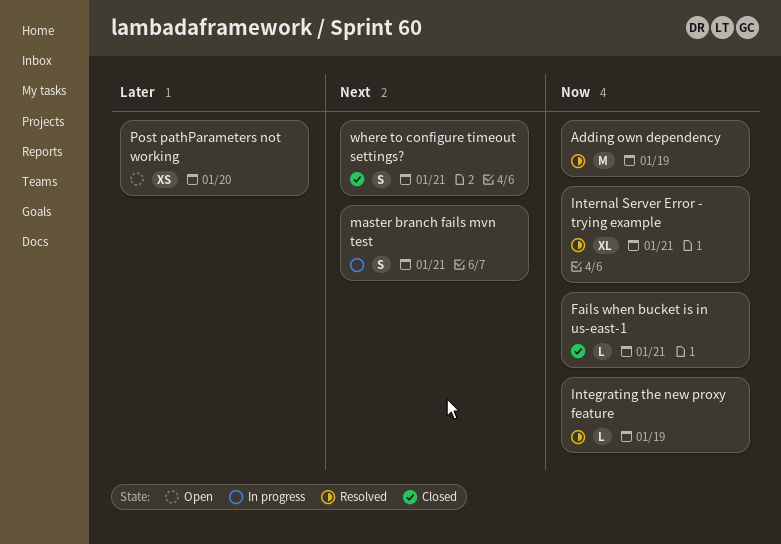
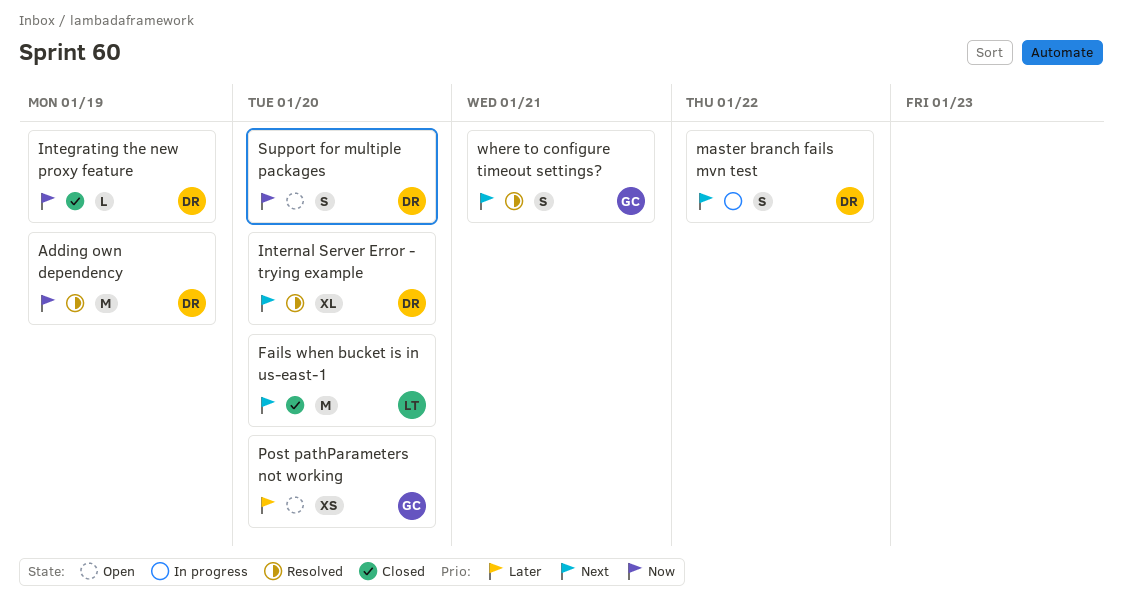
Fails when bucket is in us-east-1, priority: Now -> Next
Fails when bucket is in us-east-1, estimate: L -> M
Fails when bucket is in us-east-1, due: Jan 21 -> Jan 20
Integrating the new proxy feature, status: Resolved -> Closed
Internal Server Error - trying example, priority: Now -> Next
Internal Server Error - trying example, due: Jan 21 -> Jan 20
master branch fails mvn test, due: Jan 21 -> Jan 22
Support for multiple packages: none -> present
where to configure timeout settings?, status: Closed -> Resolved

